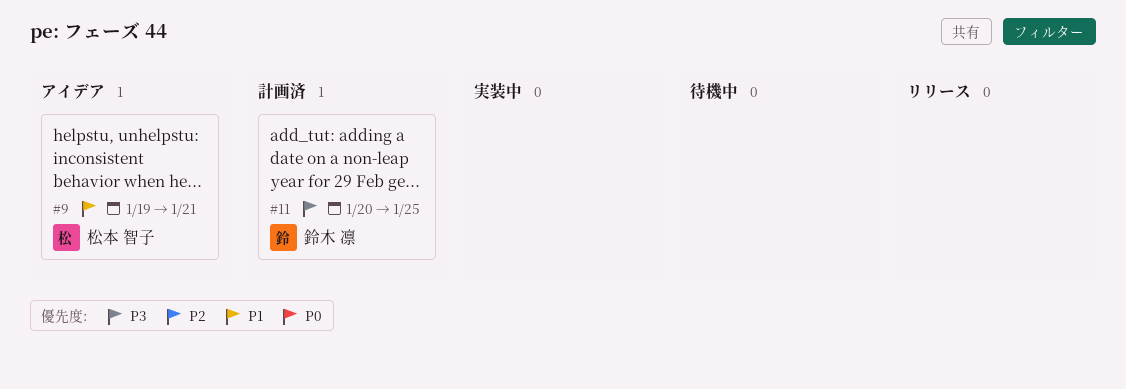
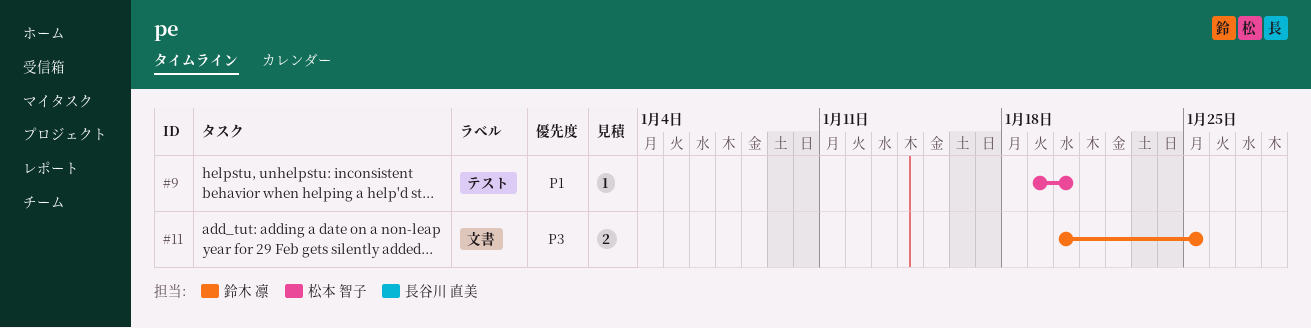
#9, due: Jan 21 -> Jan 20

